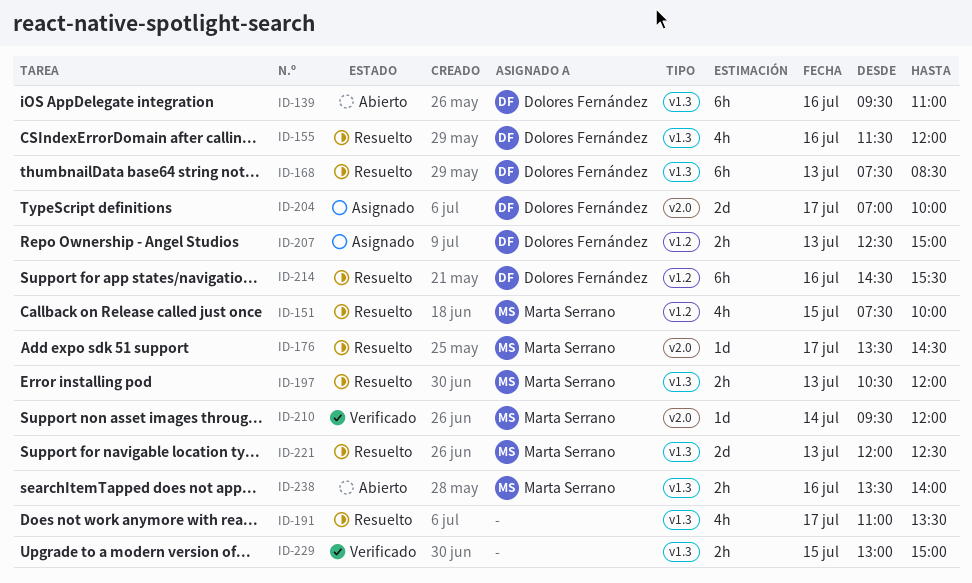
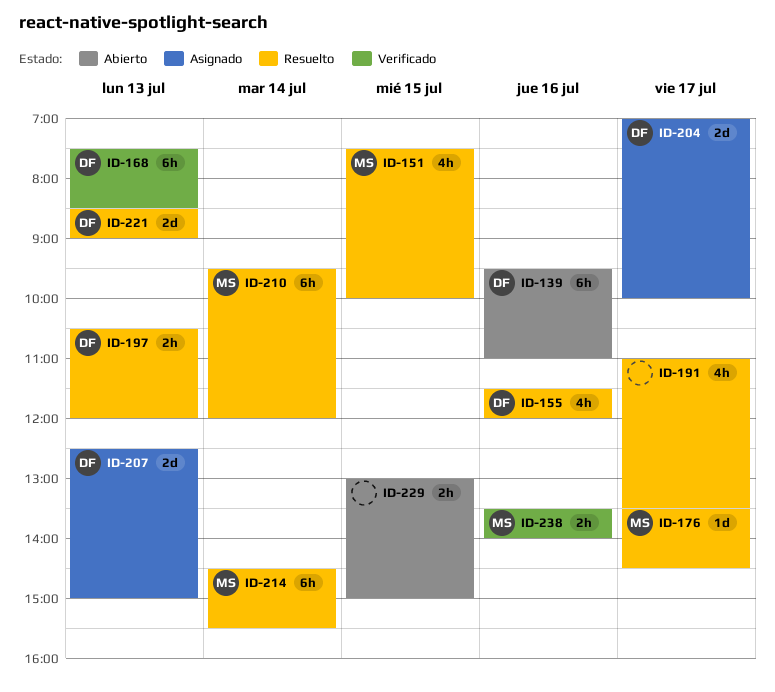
ID-168, status: Resuelto -> Verificado
ID-197, owner: Marta Serrano -> Dolores Fernández
ID-207, estimate: 2h -> 2d
ID-210, status: Verificado -> Resuelto
ID-210, estimate: 1d -> 6h
ID-214, owner: Dolores Fernández -> Marta Serrano
ID-214, day: Jul 16 -> Jul 14
ID-221, owner: Marta Serrano -> Dolores Fernández
ID-221, begins: 12:00 -> 08:30
ID-221, ends: 12:30 -> 09:00
ID-229, status: Verificado -> Abierto
ID-238, status: Abierto -> Verificado

